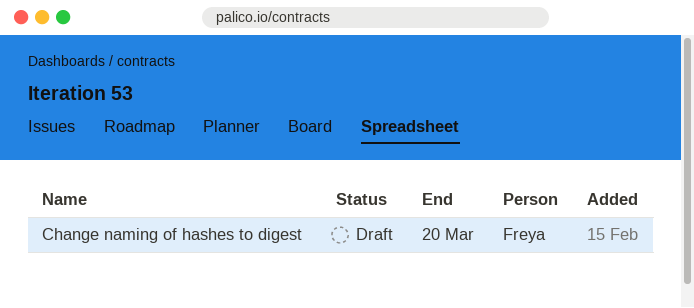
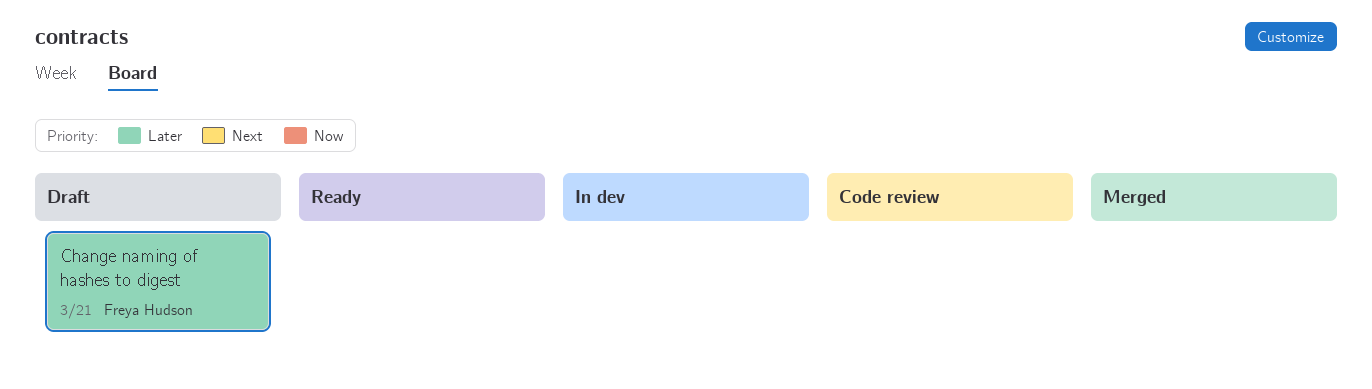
Change naming of hashes to digest, due: Mar 20 -> Mar 21

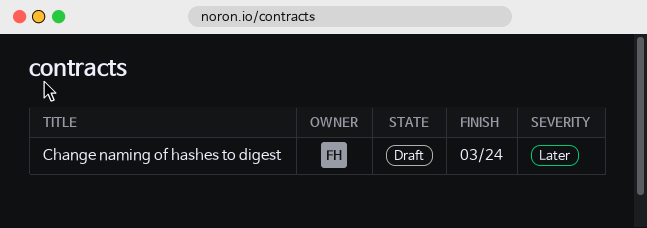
Change naming of hashes to digest, due: Mar 21 -> Mar 24

